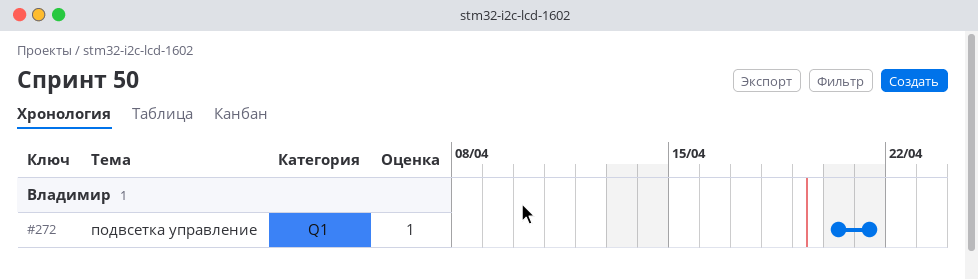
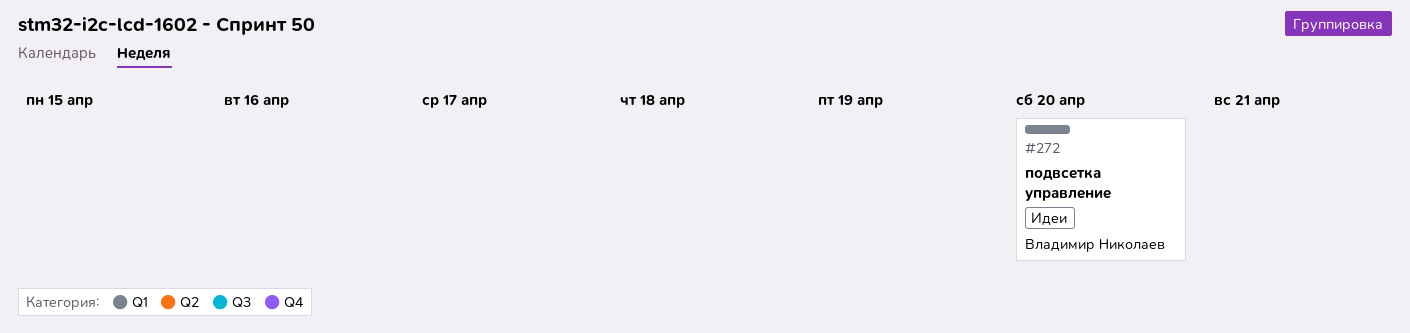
#272, due: Apr 21 -> Apr 20

